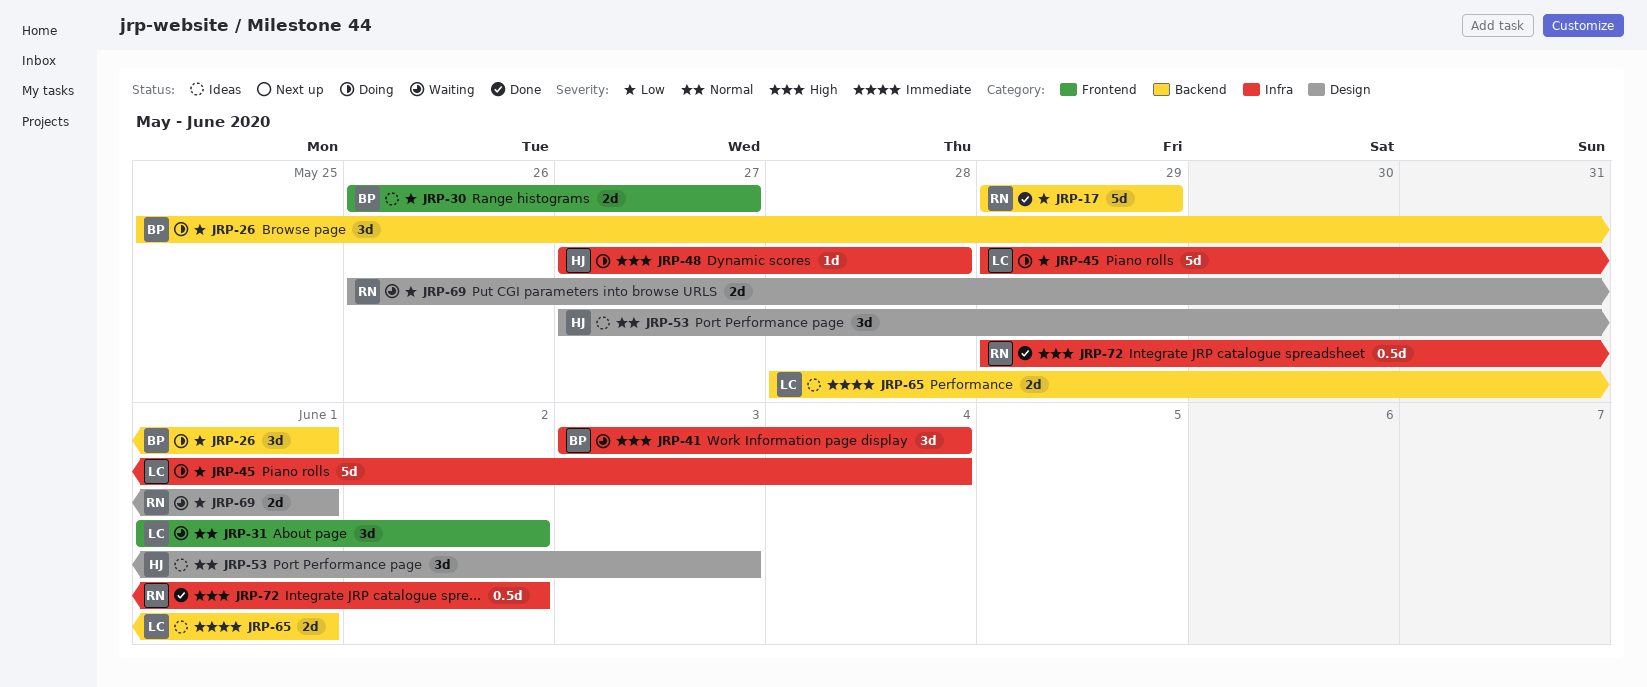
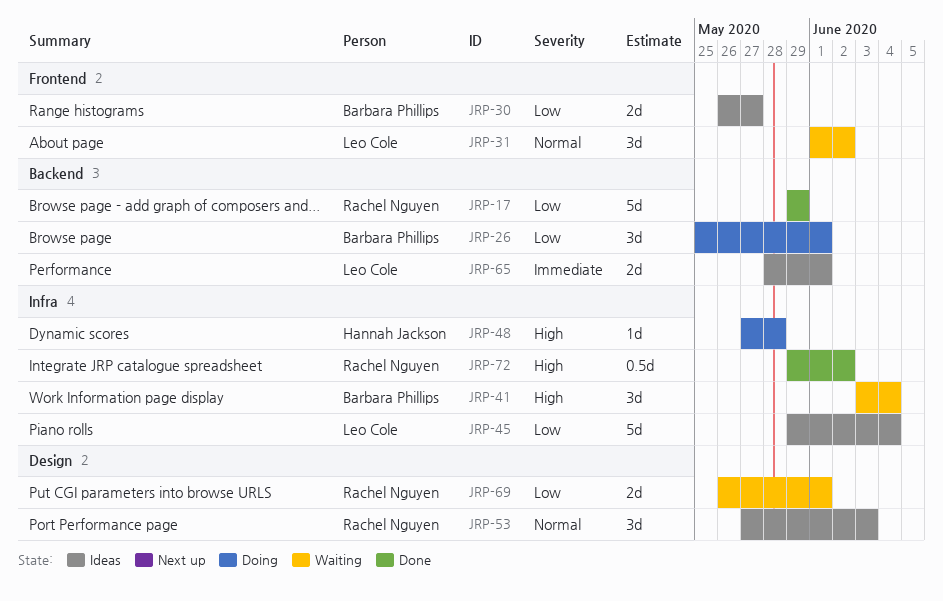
JRP-45, status: Doing -> Ideas
JRP-53, owner: Hannah Jackson -> Rachel Nguyen

